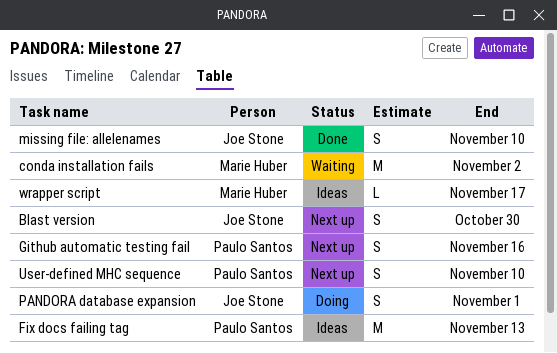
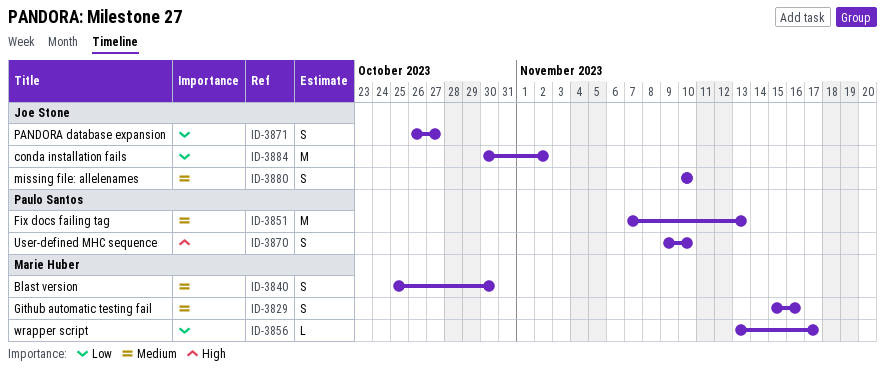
Blast version, owner: Joe Stone -> Marie Huber
conda installation fails, owner: Marie Huber -> Joe Stone
Github automatic testing fail, owner: Paulo Santos -> Marie Huber
PANDORA database expansion, due: Nov 1 -> Oct 27

